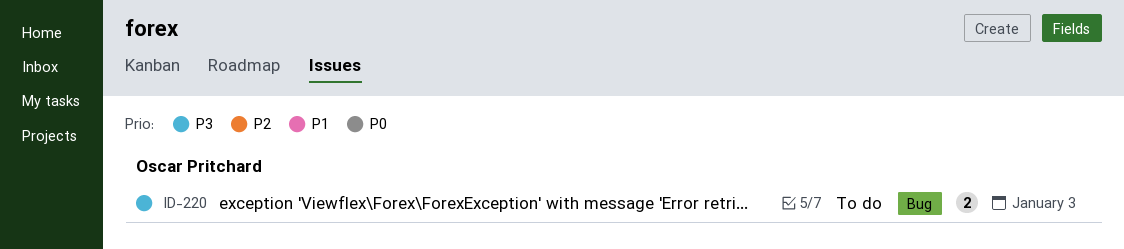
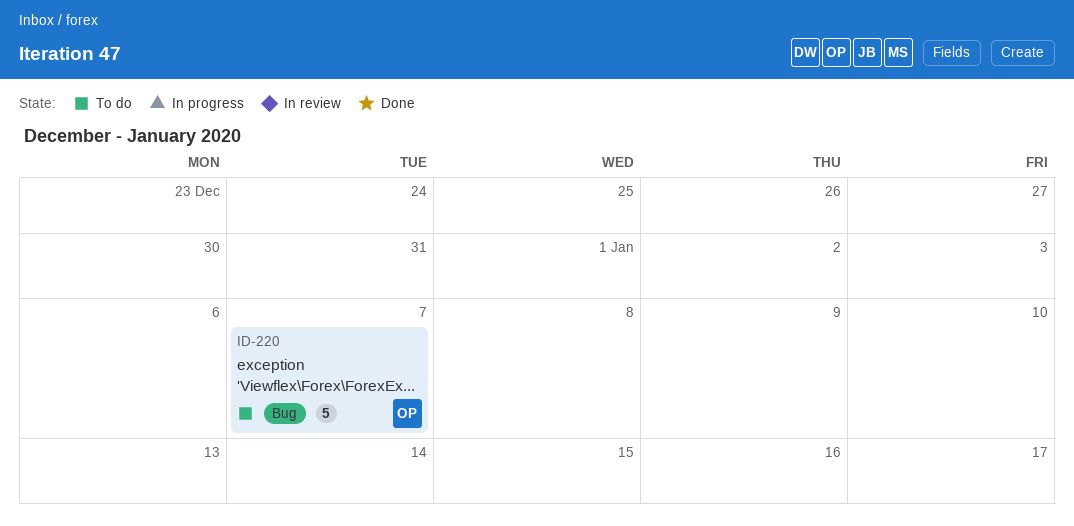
ID-220, estimate: 2 -> 5
ID-220, due: Jan 3 -> Jan 7

